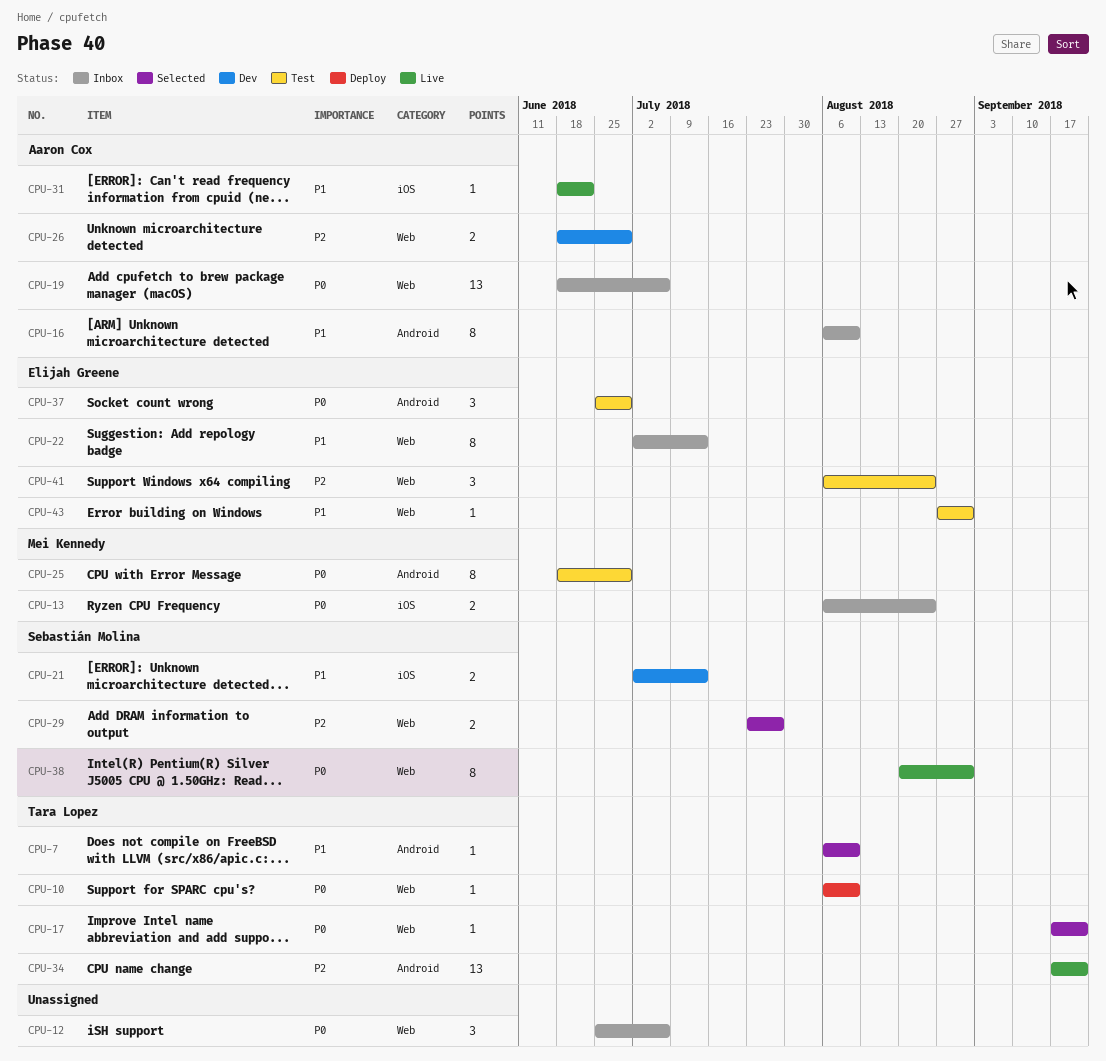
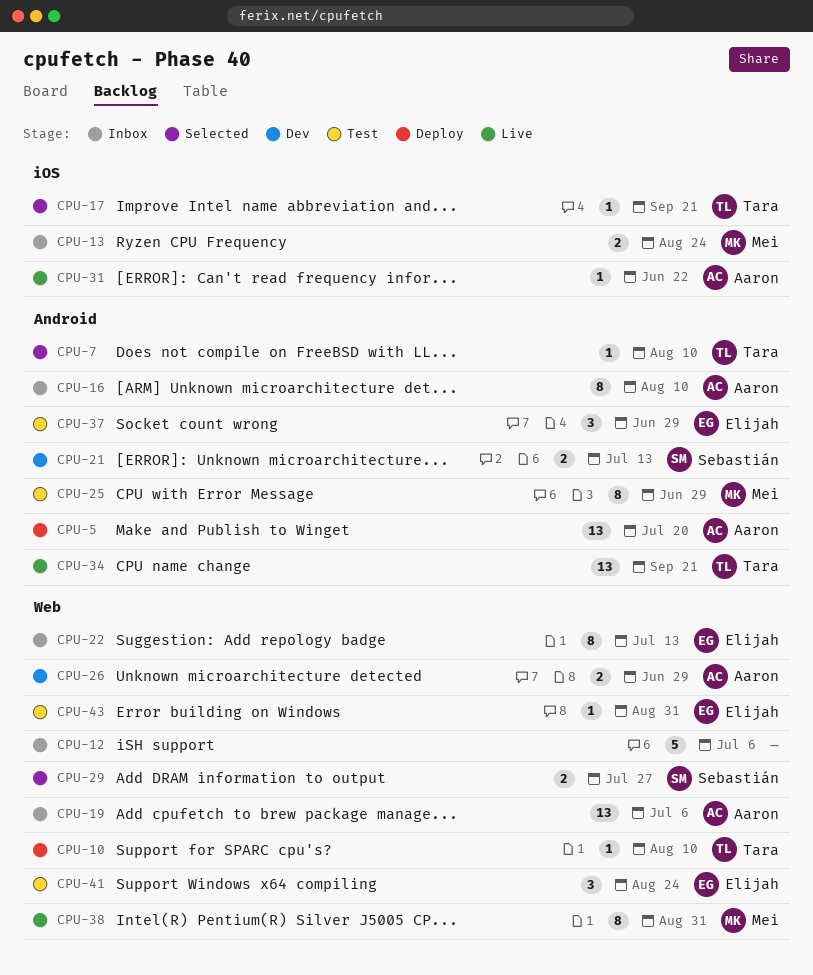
CPU-5: none -> present
CPU-12, estimate: 3 -> 5
CPU-17, label: Web -> iOS
CPU-21, label: iOS -> Android
CPU-38, owner: Sebastián Molina -> Mei Kennedy

